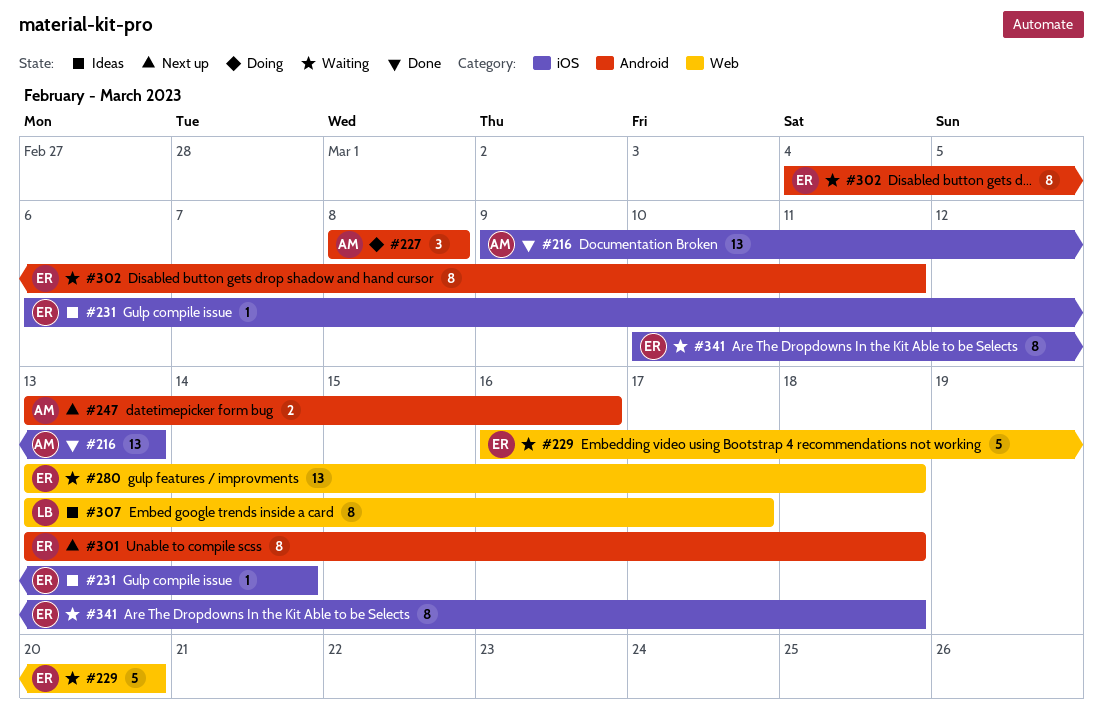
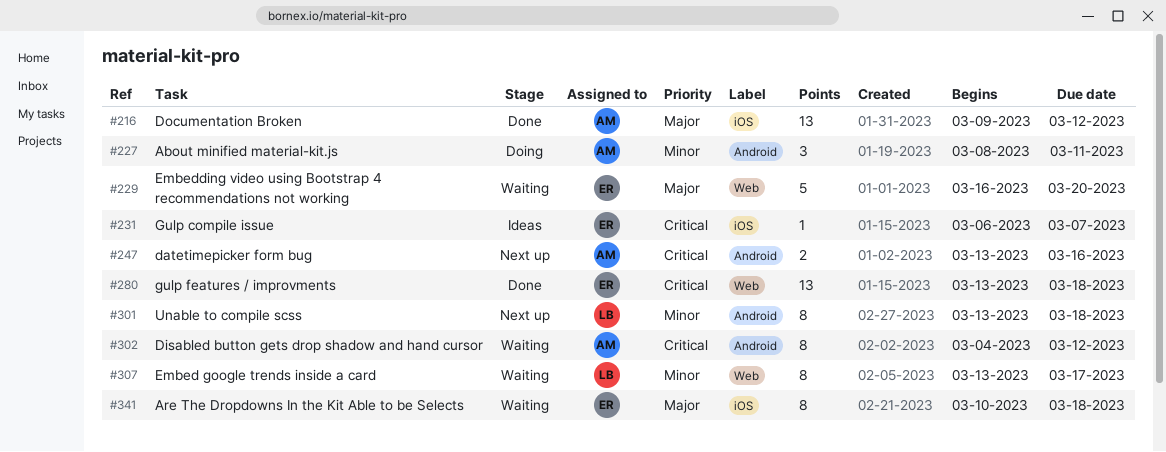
#216, due: Mar 13 -> Mar 12
#227, due: Mar 8 -> Mar 11
#231, due: Mar 14 -> Mar 7
#280, status: Waiting -> Done
#301, owner: ER -> LB
#302, owner: ER -> AM
#302, due: Mar 11 -> Mar 12
#307, status: Ideas -> Waiting

